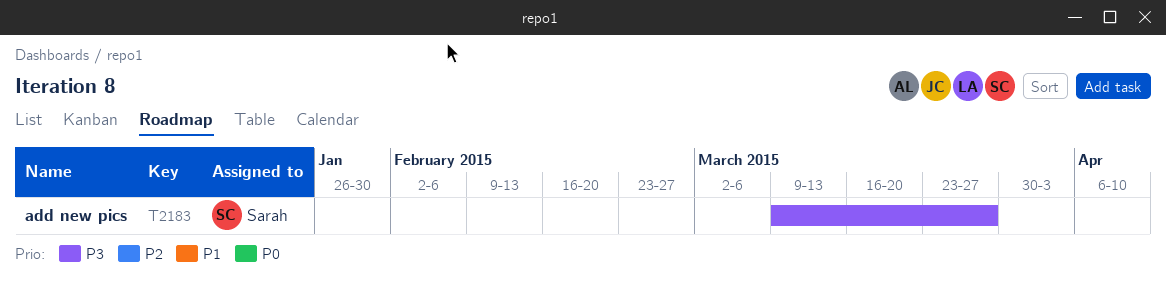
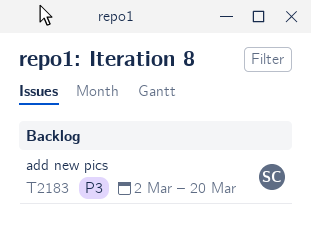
T2183, start: Mar 9 -> Mar 2
T2183, due: Mar 27 -> Mar 20

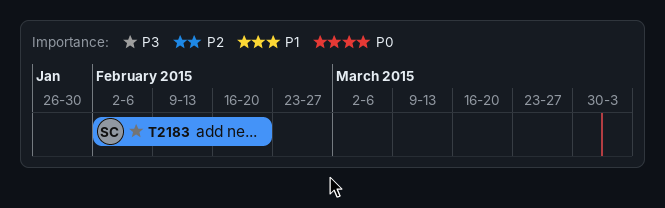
T2183, start: Mar 2 -> Feb 2
T2183, due: Mar 20 -> Feb 20

